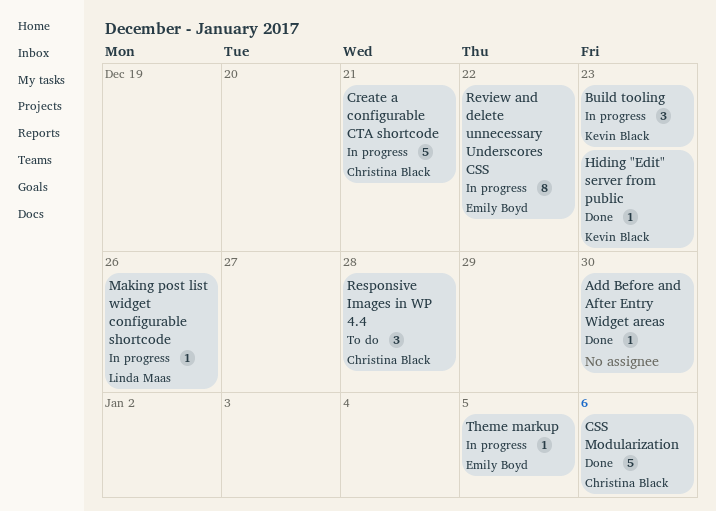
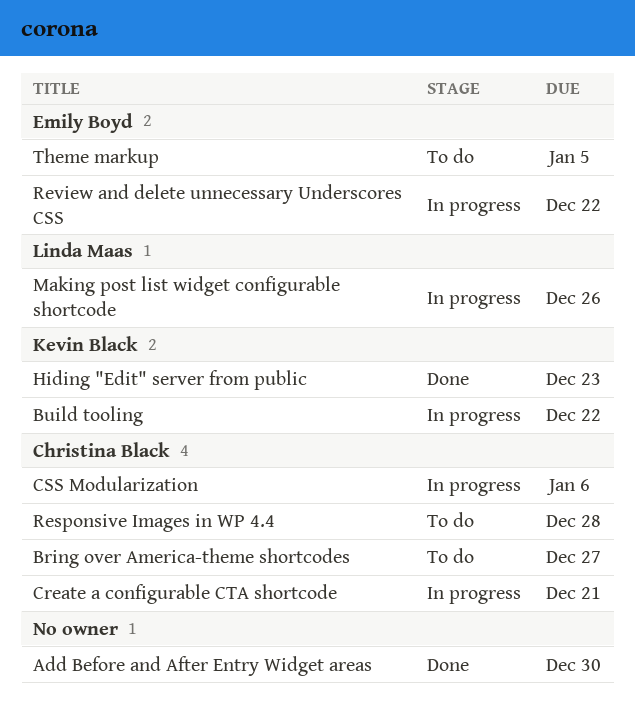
Bring over America-theme shortcodes: none -> present
Build tooling, due: Dec 23 -> Dec 22
CSS Modularization, status: Done -> In progress
Theme markup, status: In progress -> To do

